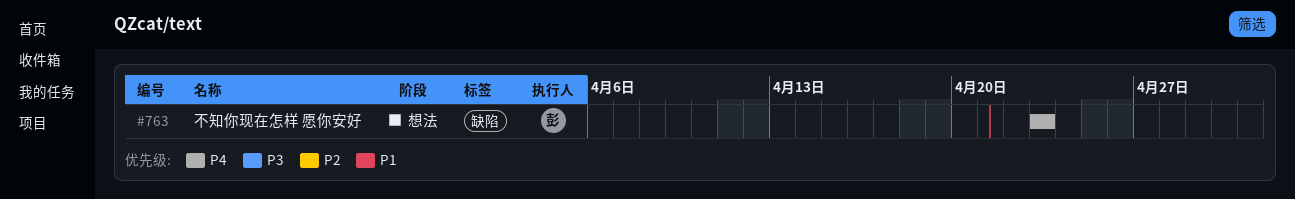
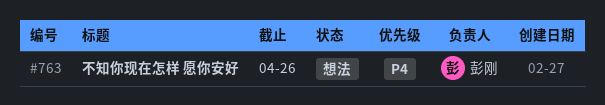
#763, due: Apr 23 -> Apr 26

